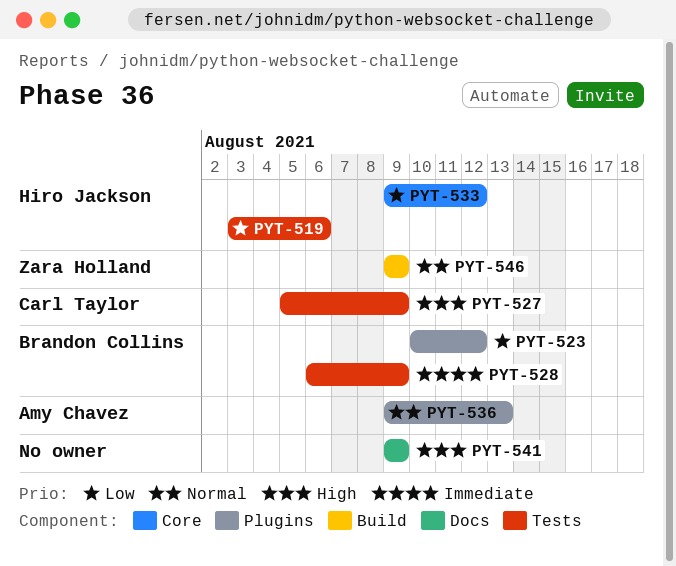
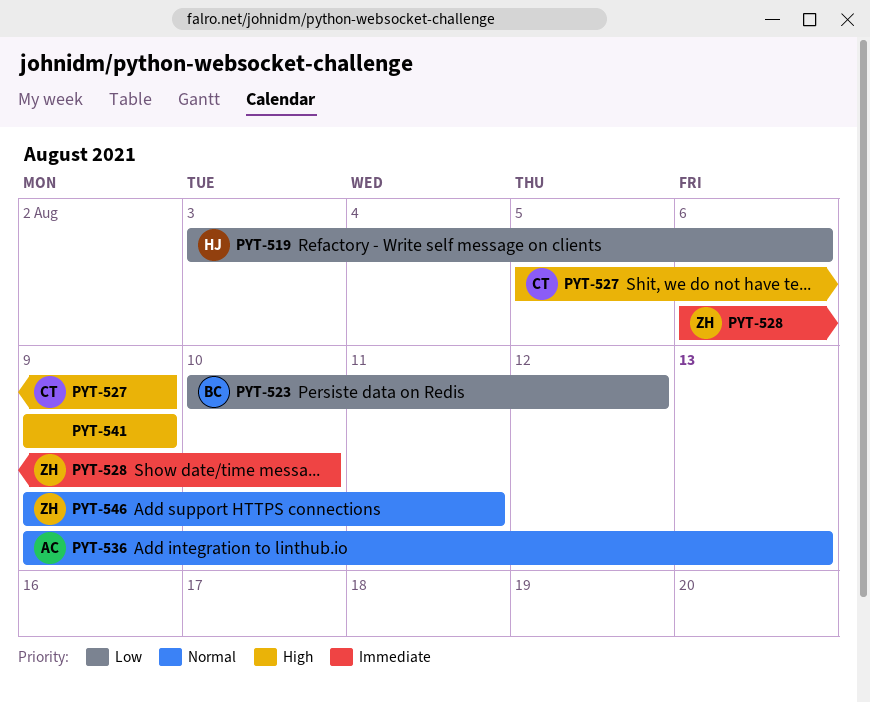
PYT-528, owner: Brandon Collins -> Zara Holland
PYT-528, due: Aug 9 -> Aug 10
PYT-533: present -> none
PYT-546, due: Aug 9 -> Aug 11

